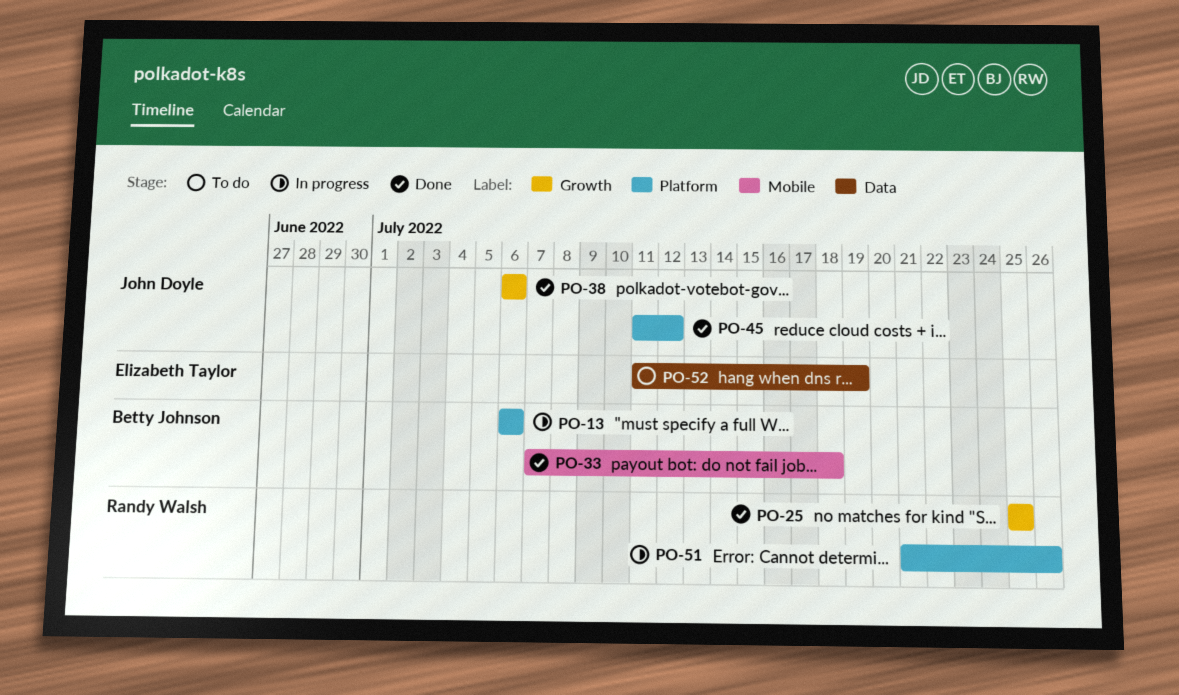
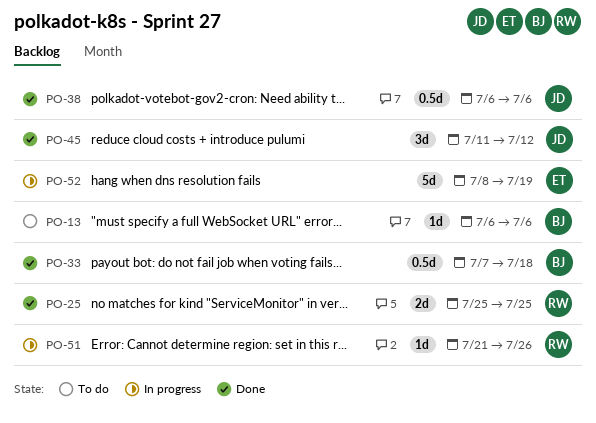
PO-13, status: In progress -> To do
PO-52, status: To do -> In progress
PO-52, start: Jul 11 -> Jul 8

